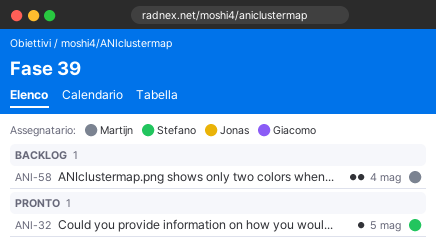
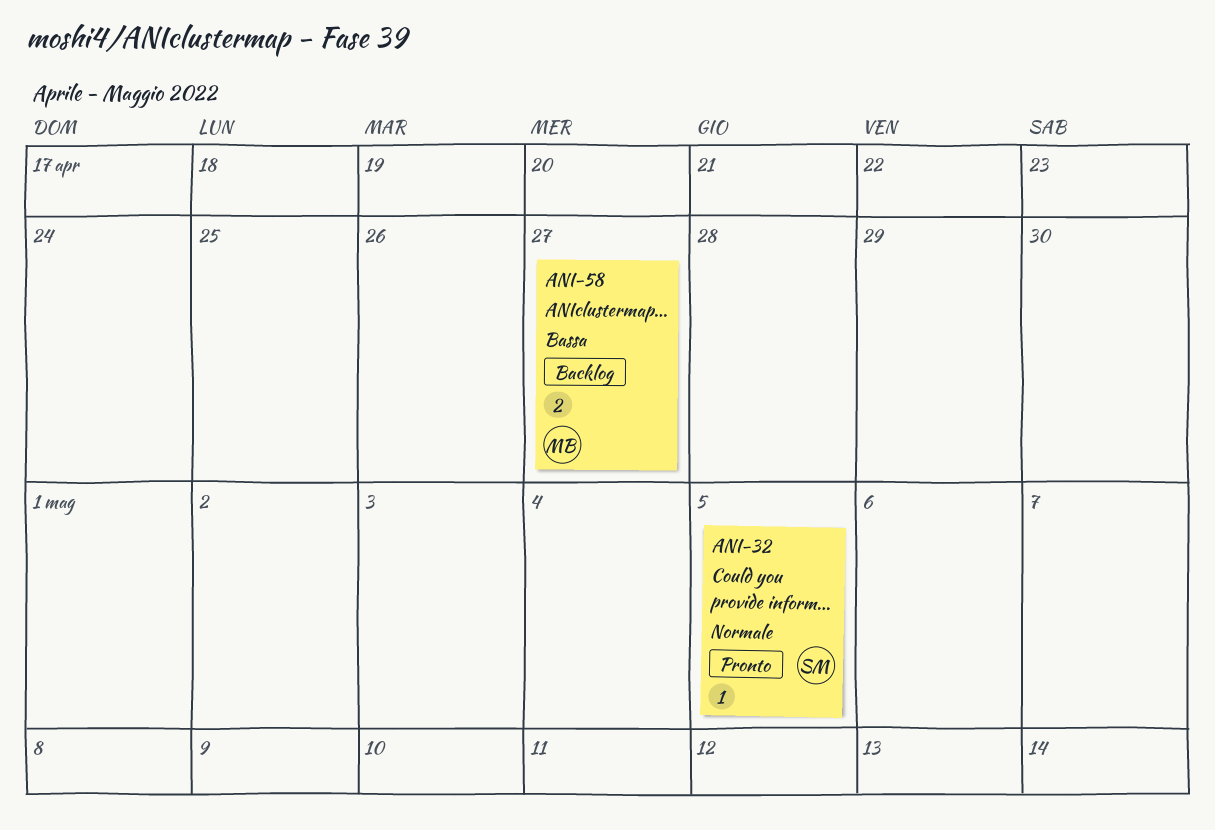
ANI-58, due: May 4 -> Apr 27

